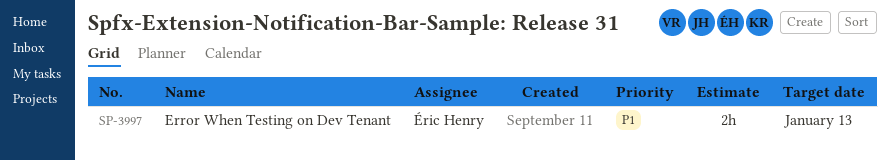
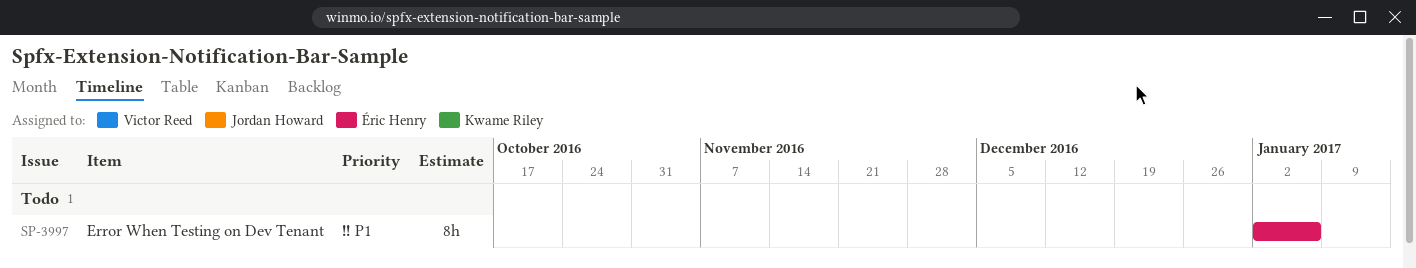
SP-3997, estimate: 2h -> 8h
SP-3997, due: Jan 13 -> Jan 6

